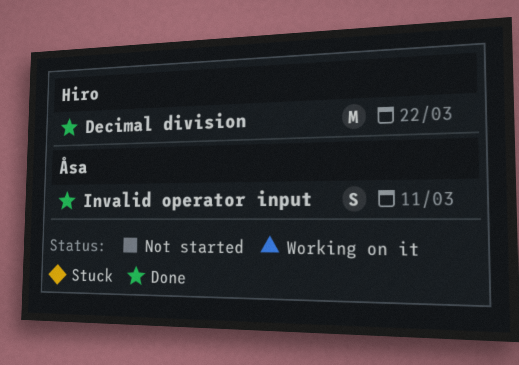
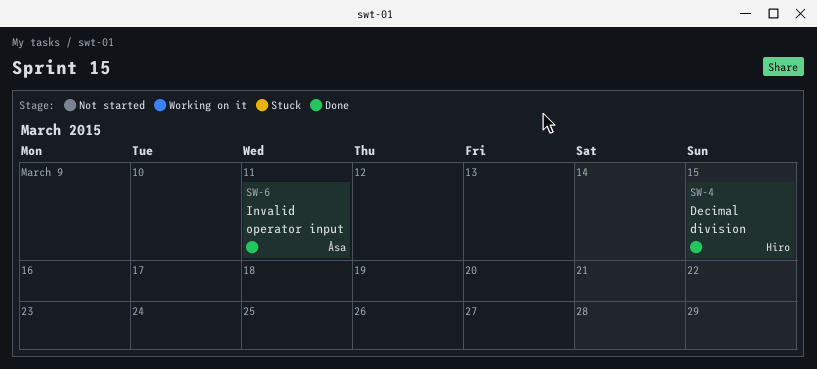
Decimal division, due: Mar 22 -> Mar 15

